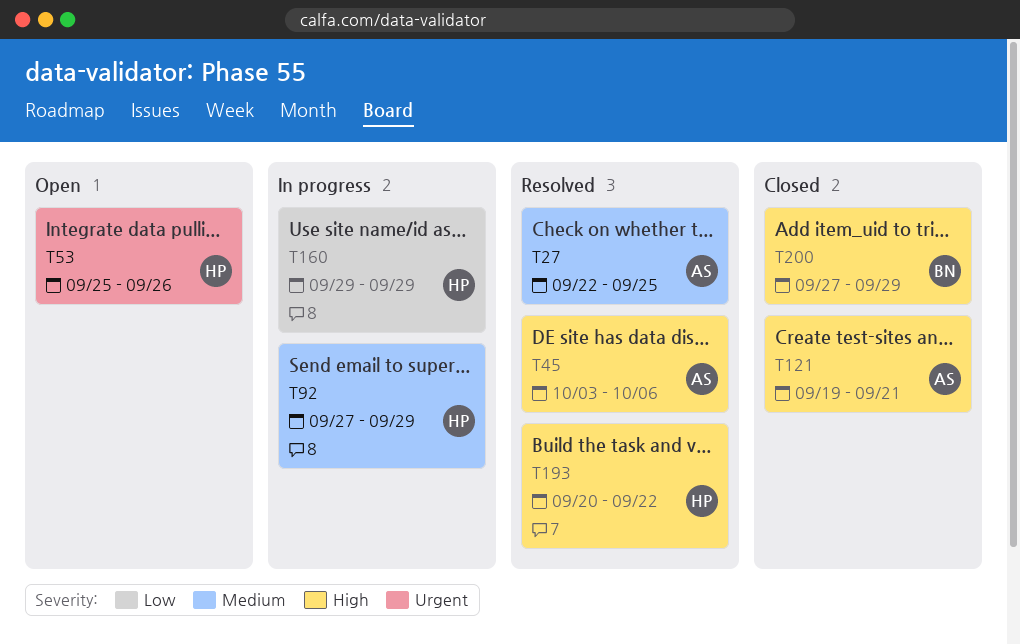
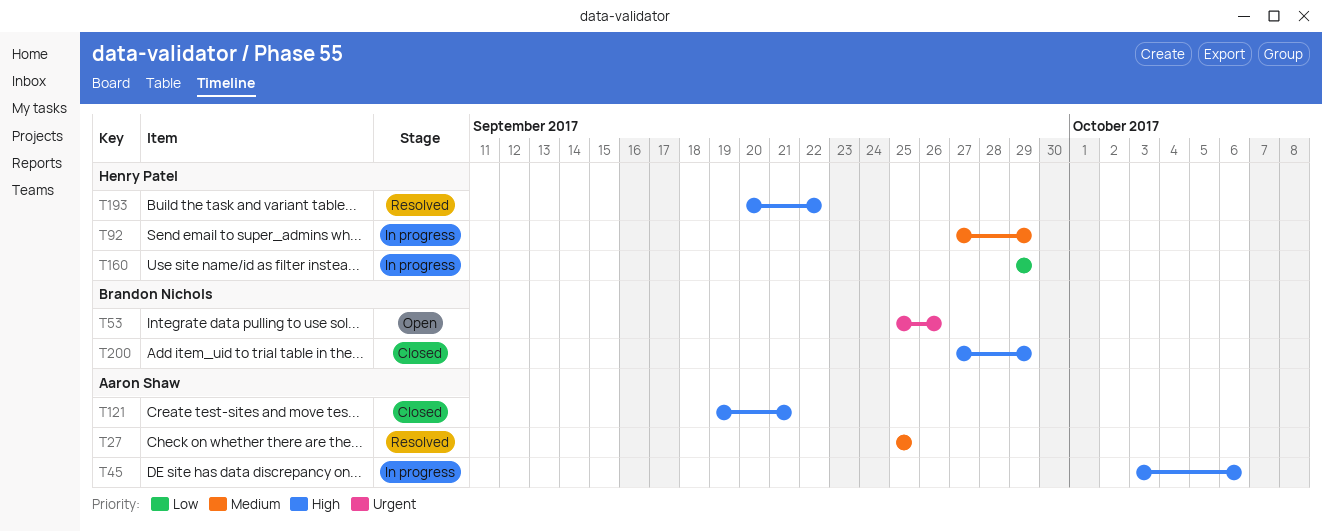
T27, start: Sep 22 -> Sep 25
T45, status: Resolved -> In progress
T53, owner: Henry Patel -> Brandon Nichols

